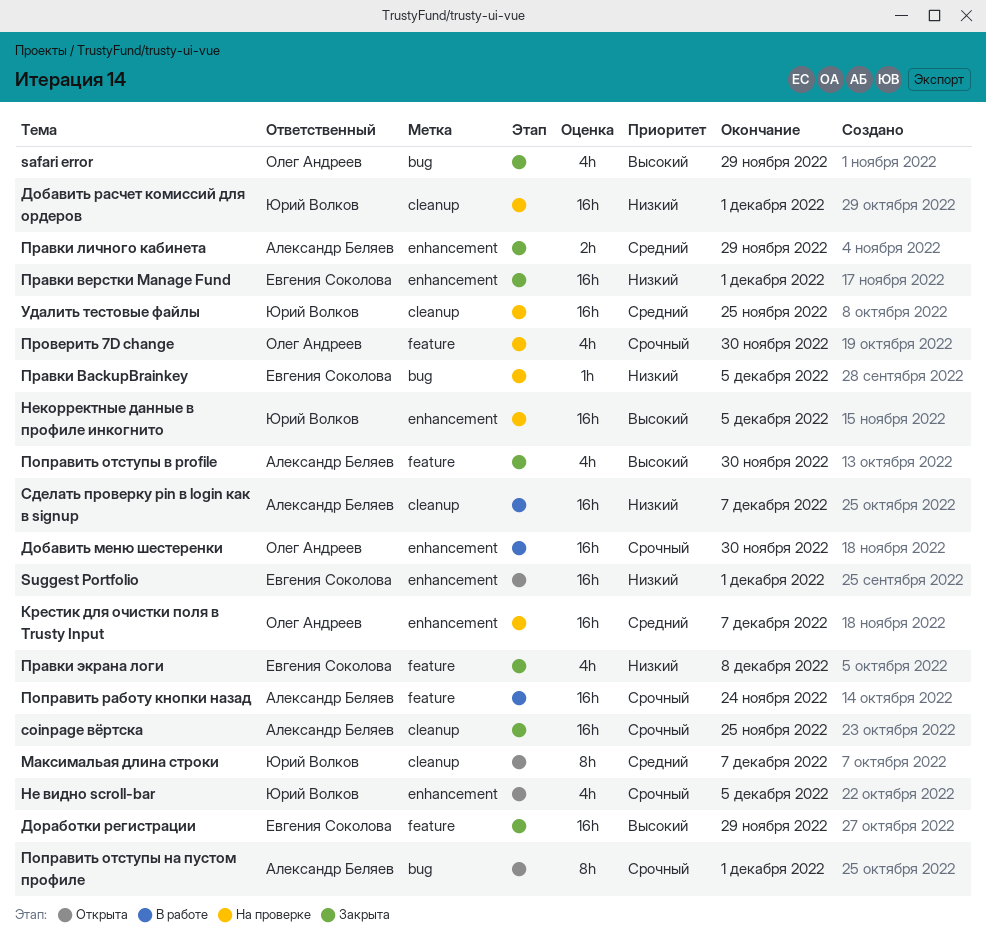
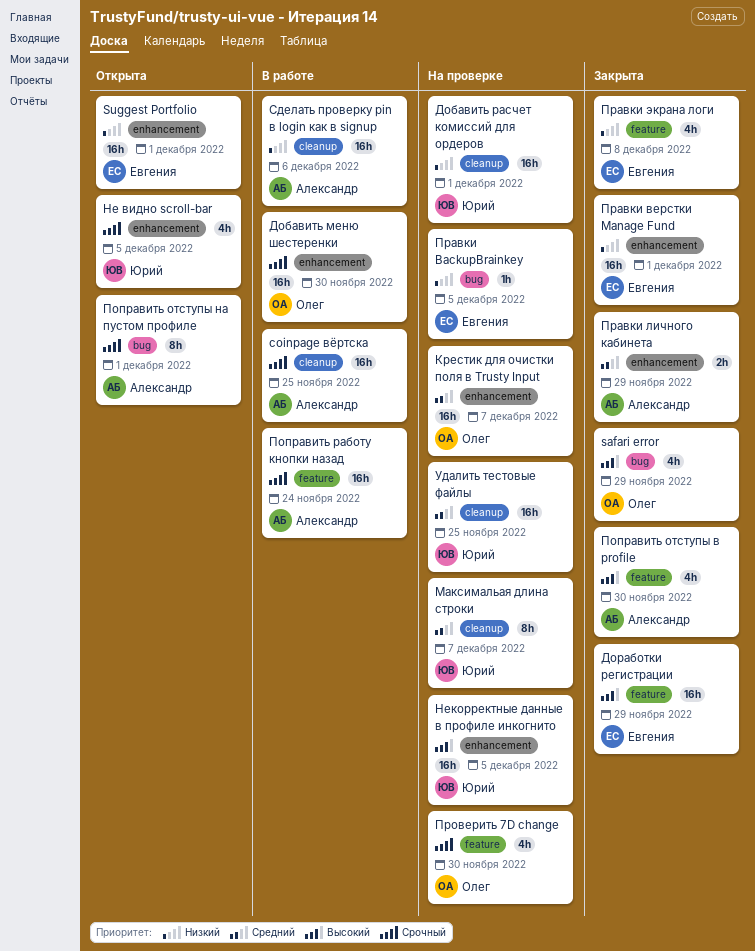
coinpage вёртска, status: Закрыта -> В работе
Максимальая длина строки, status: Открыта -> На проверке
Сделать проверку pin в login как в signup, due: Dec 7 -> Dec 6

